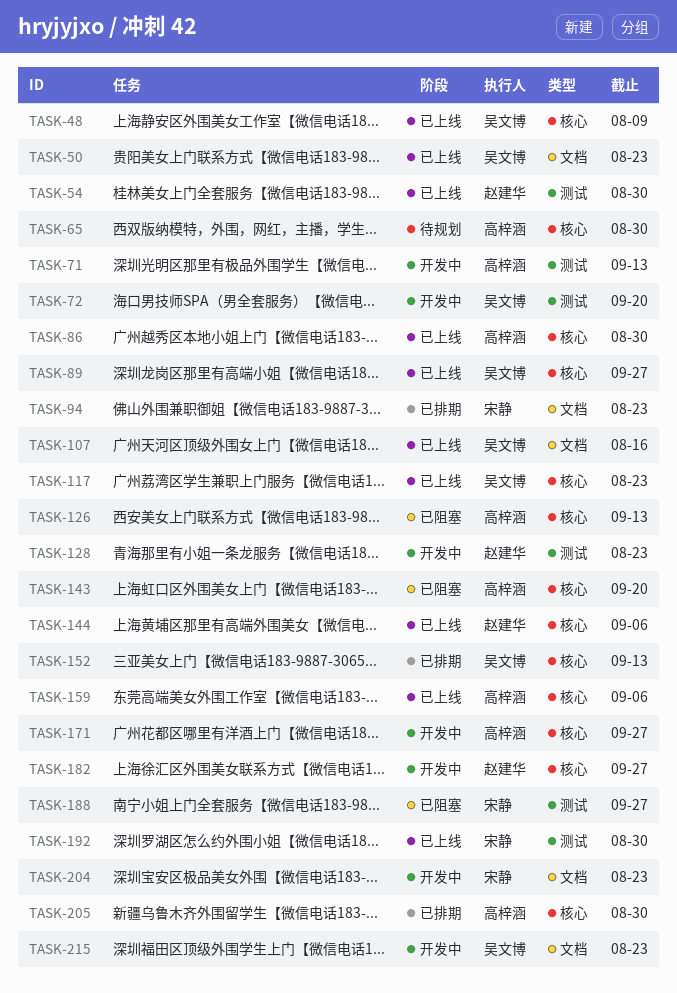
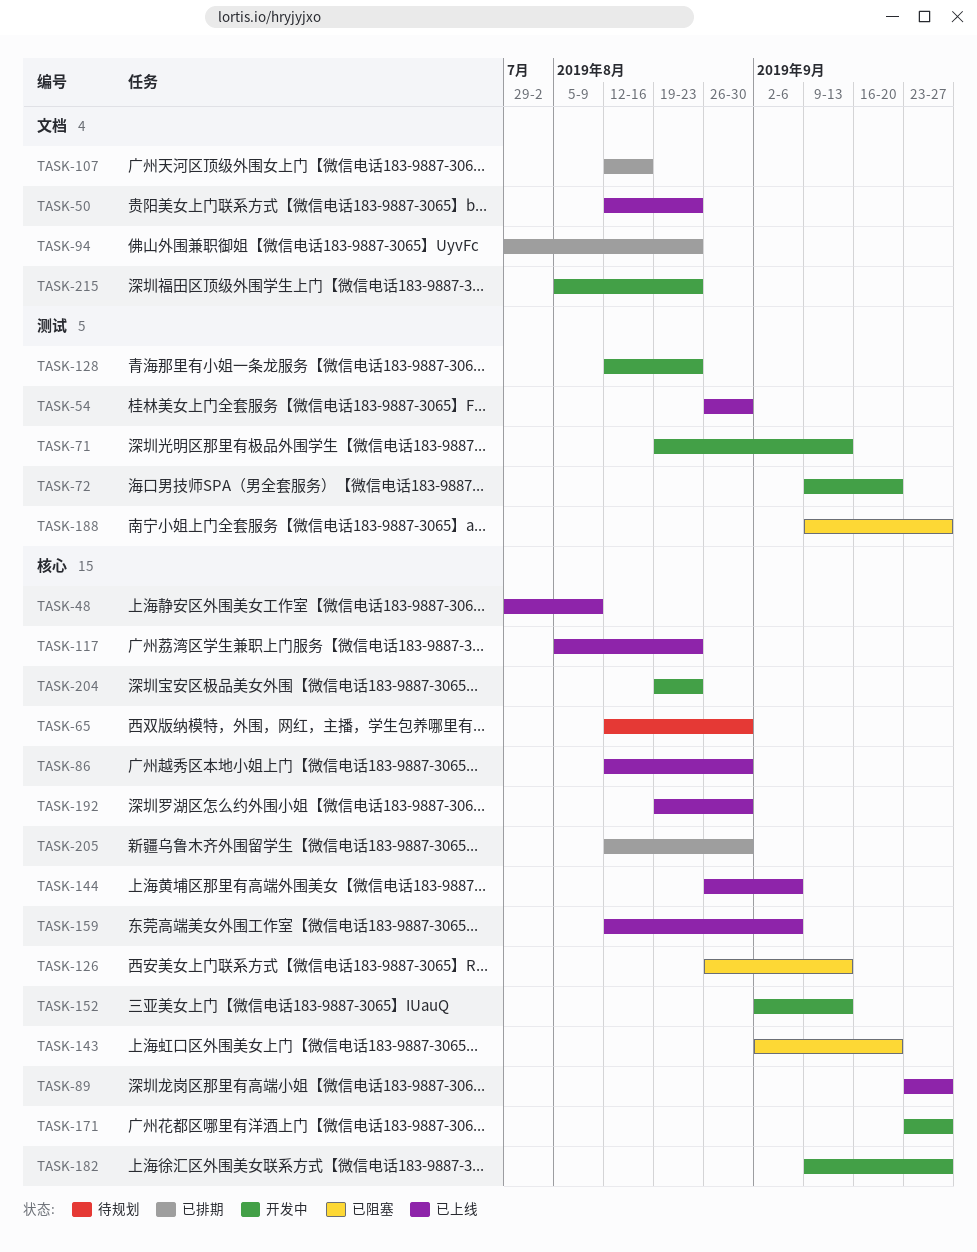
TASK-107, status: 已上线 -> 已排期
TASK-152, status: 已排期 -> 开发中
TASK-192, label: 测试 -> 核心
TASK-204, label: 文档 -> 核心

